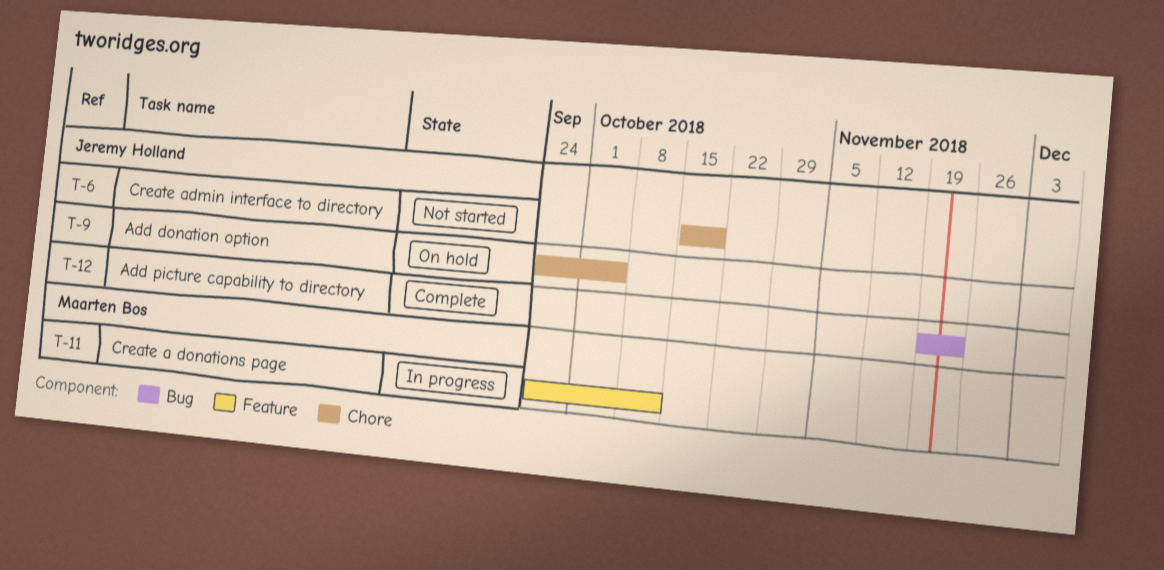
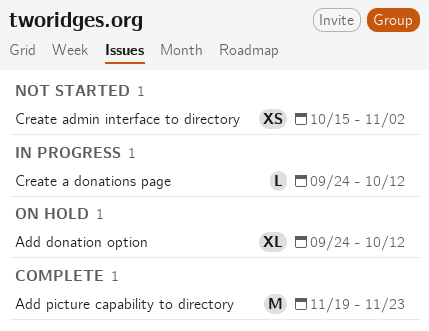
Add donation option, due: Oct 5 -> Oct 12
Create admin interface to directory, due: Oct 19 -> Nov 2

